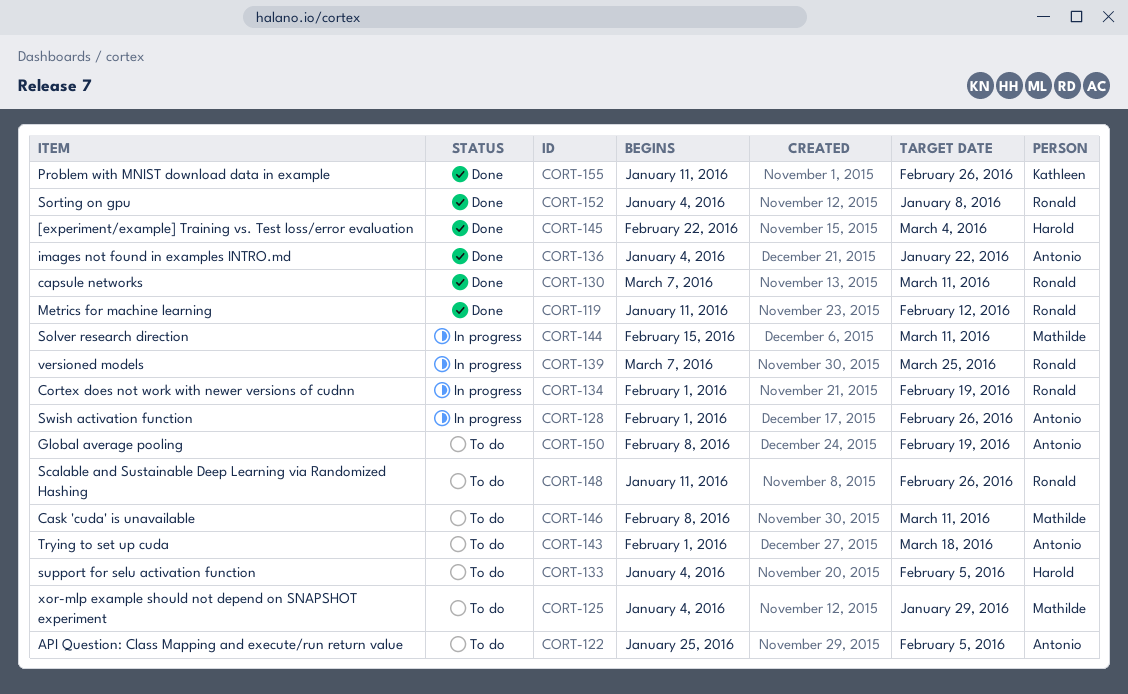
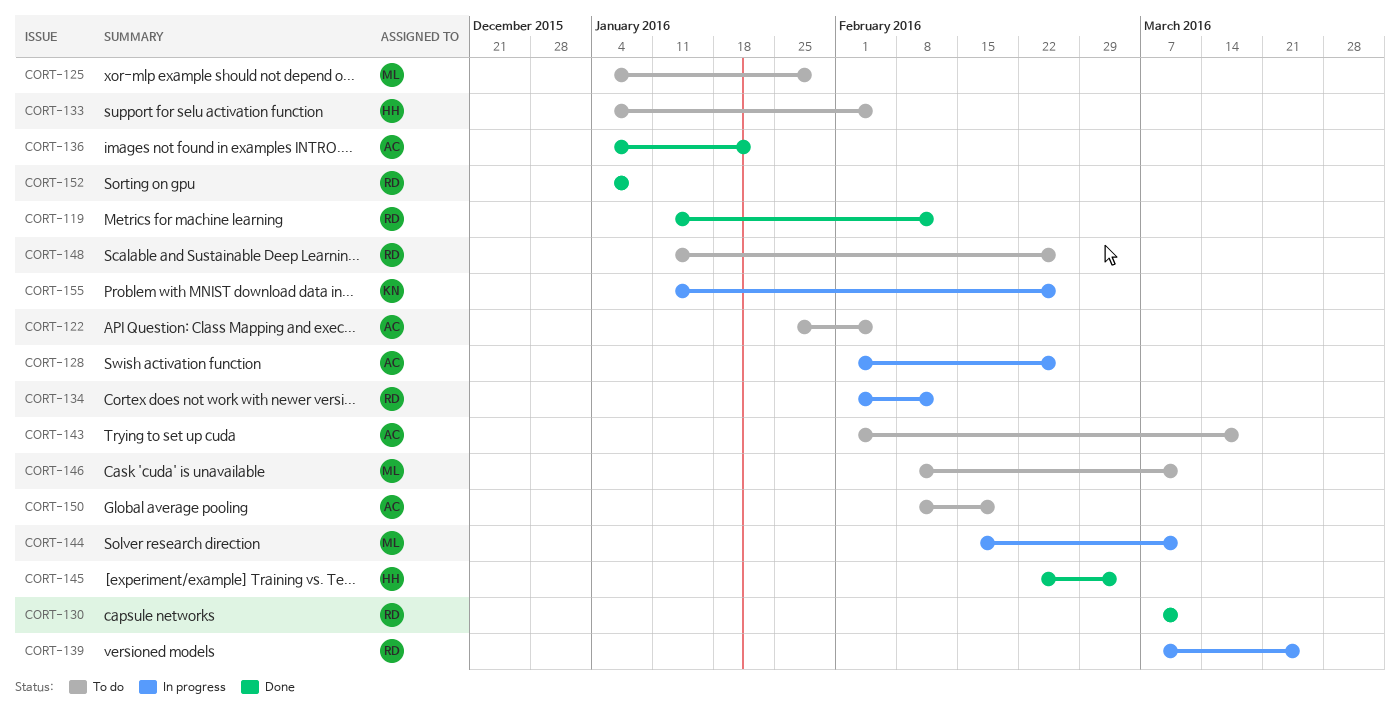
CORT-134, due: Feb 19 -> Feb 12
CORT-155, status: Done -> In progress

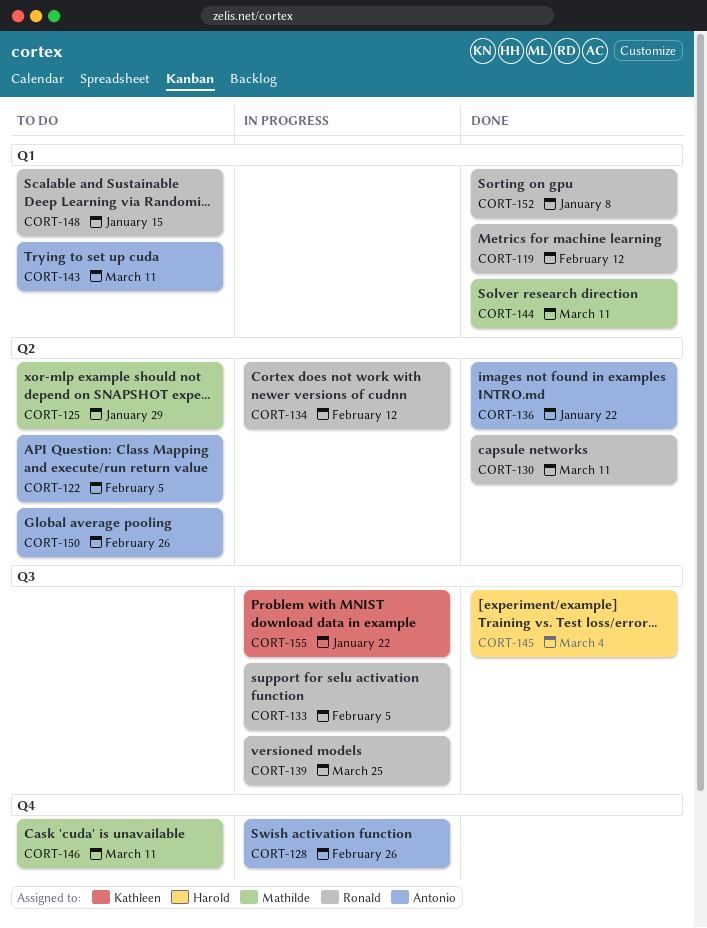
CORT-133, status: To do -> In progress
CORT-133, owner: Harold -> Ronald
CORT-143, due: Mar 18 -> Mar 11
CORT-144, status: In progress -> Done
CORT-148, due: Feb 26 -> Jan 15
CORT-150, due: Feb 19 -> Feb 26
CORT-155, due: Feb 26 -> Jan 22

